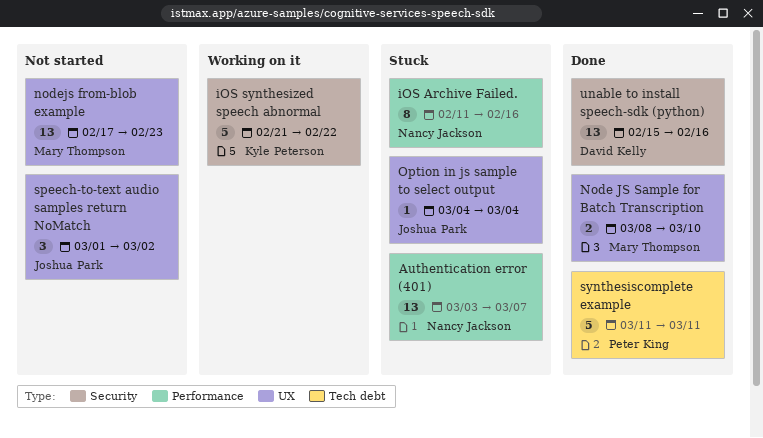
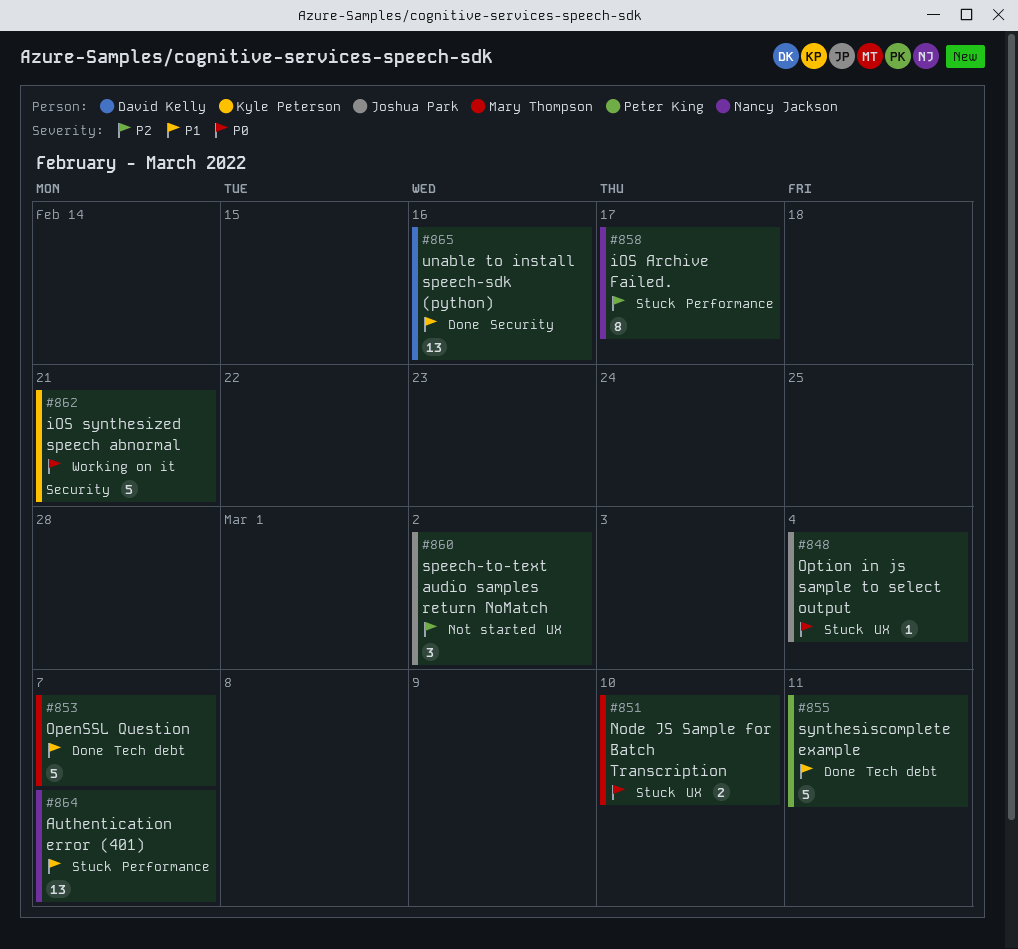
iOS Archive Failed., due: Feb 16 -> Feb 17
iOS synthesized speech abnormal, due: Feb 22 -> Feb 21
Node JS Sample for Batch Transcription, status: Done -> Stuck
nodejs from-blob example: present -> none
OpenSSL Question: none -> present

